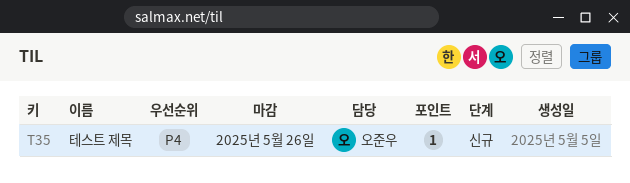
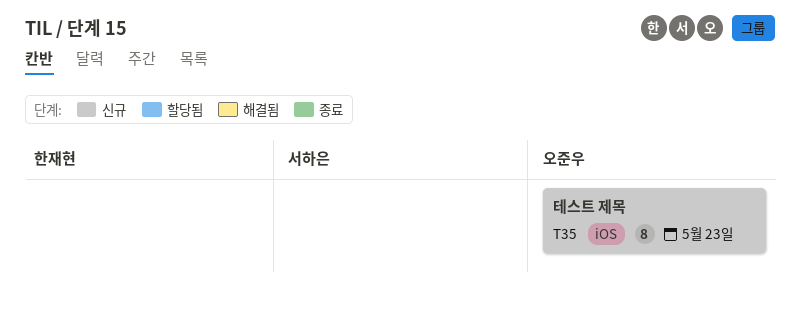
T35, estimate: 1 -> 8
T35, due: May 26 -> May 23

